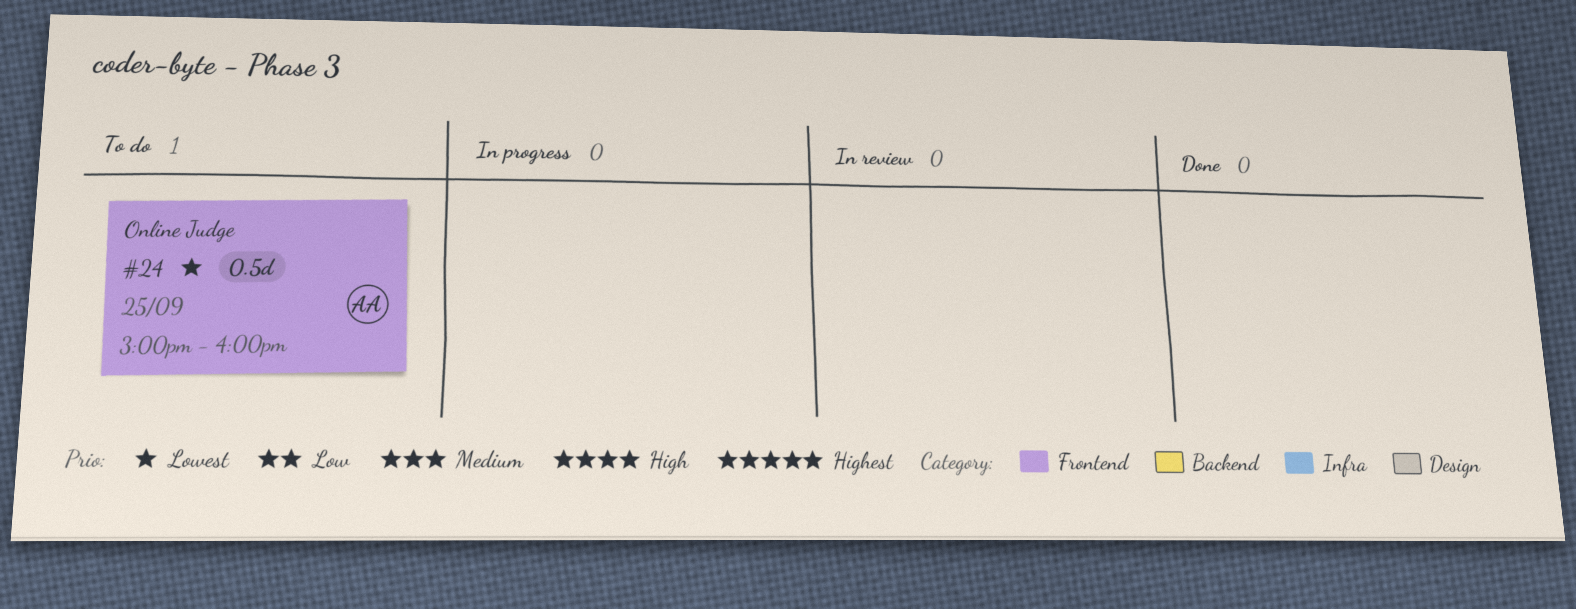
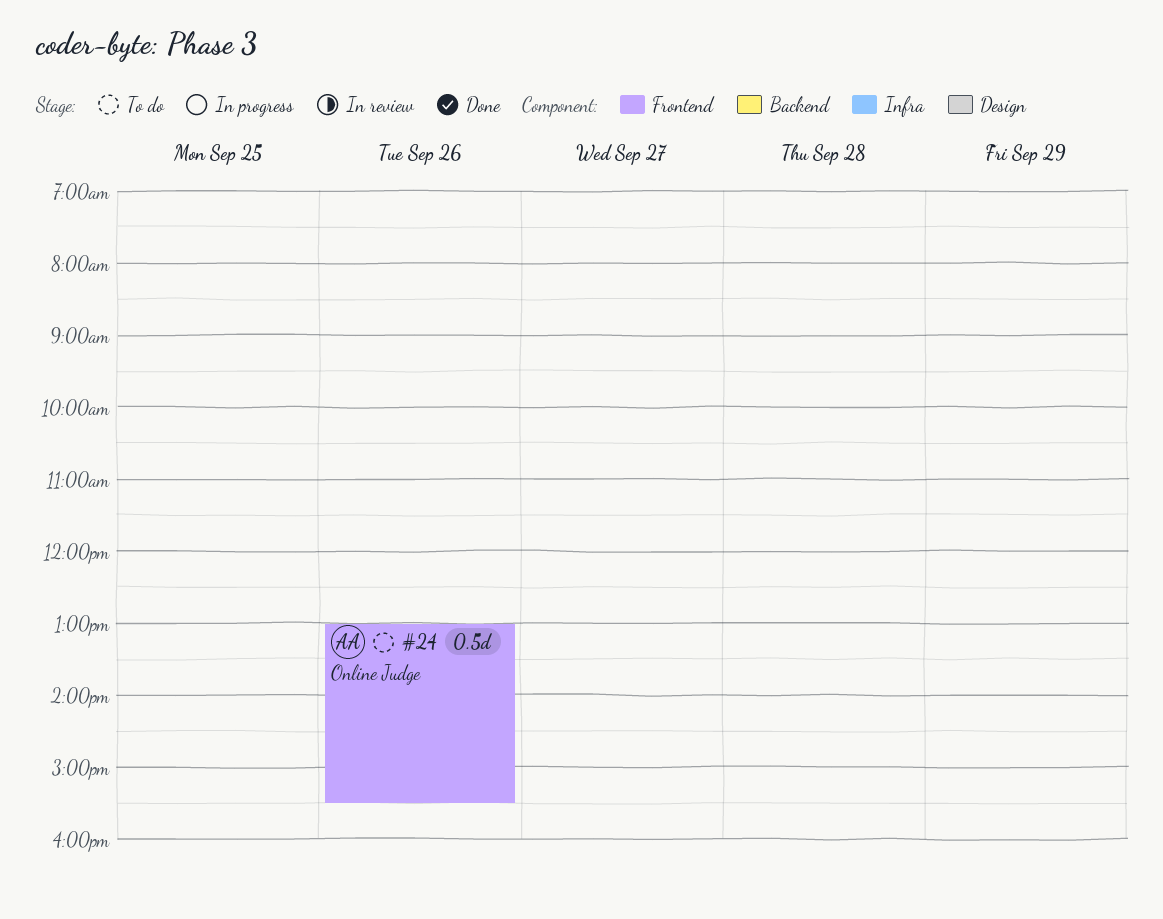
#24, day: Sep 25 -> Sep 26
#24, begins: 15:00 -> 13:00
#24, ends: 16:00 -> 15:30

